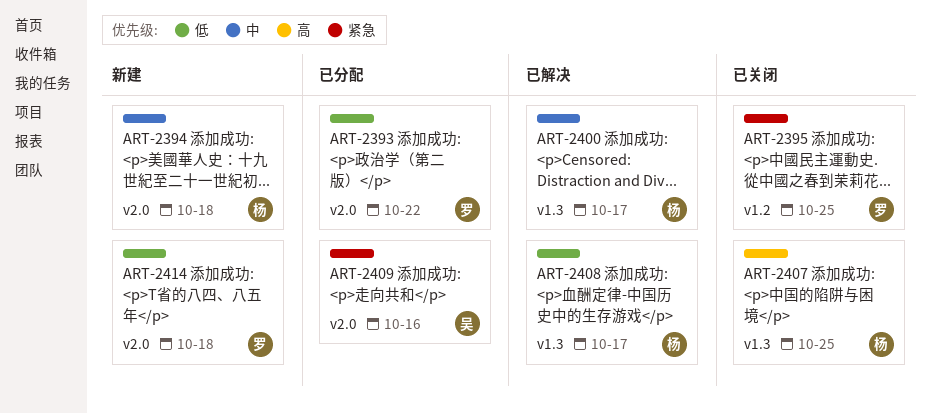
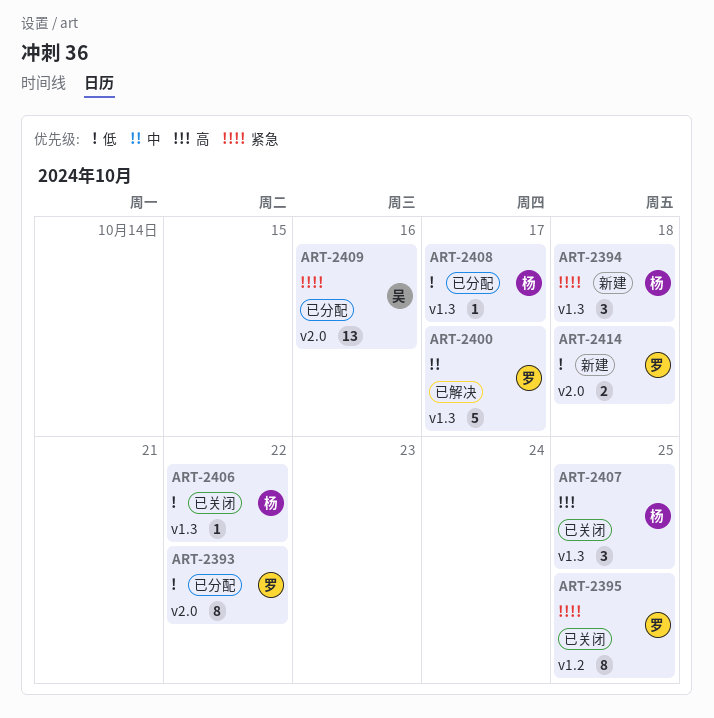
ART-2394, priority: 中 -> 紧急
ART-2394, label: v2.0 -> v1.3
ART-2400, owner: 杨 -> 罗
ART-2406: none -> present
ART-2408, status: 已解决 -> 已分配

